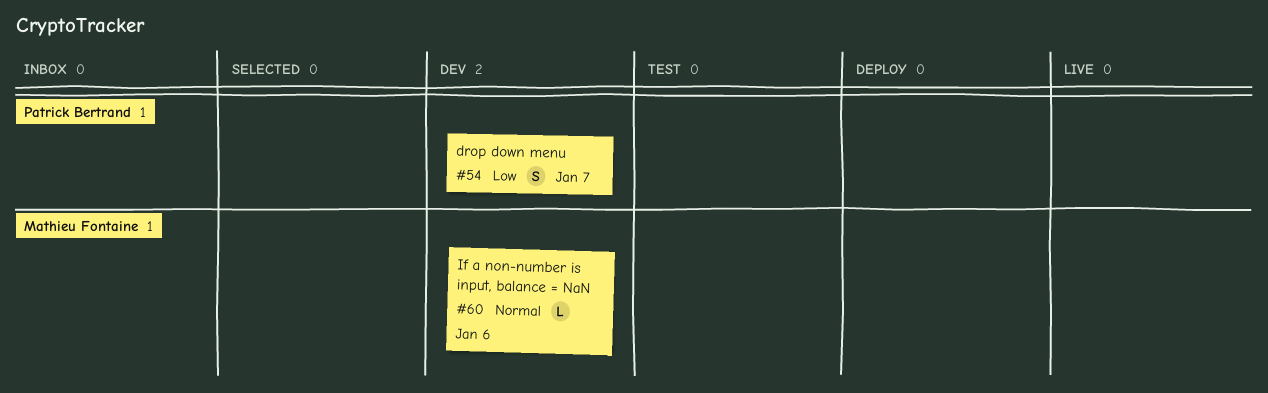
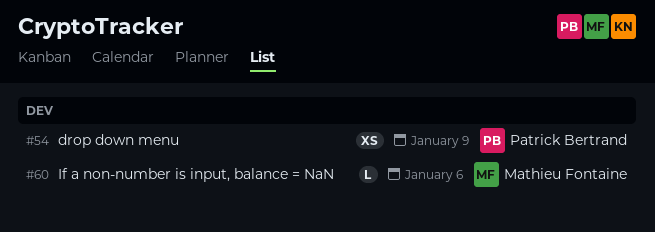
#54, estimate: S -> XS
#54, due: Jan 7 -> Jan 9

